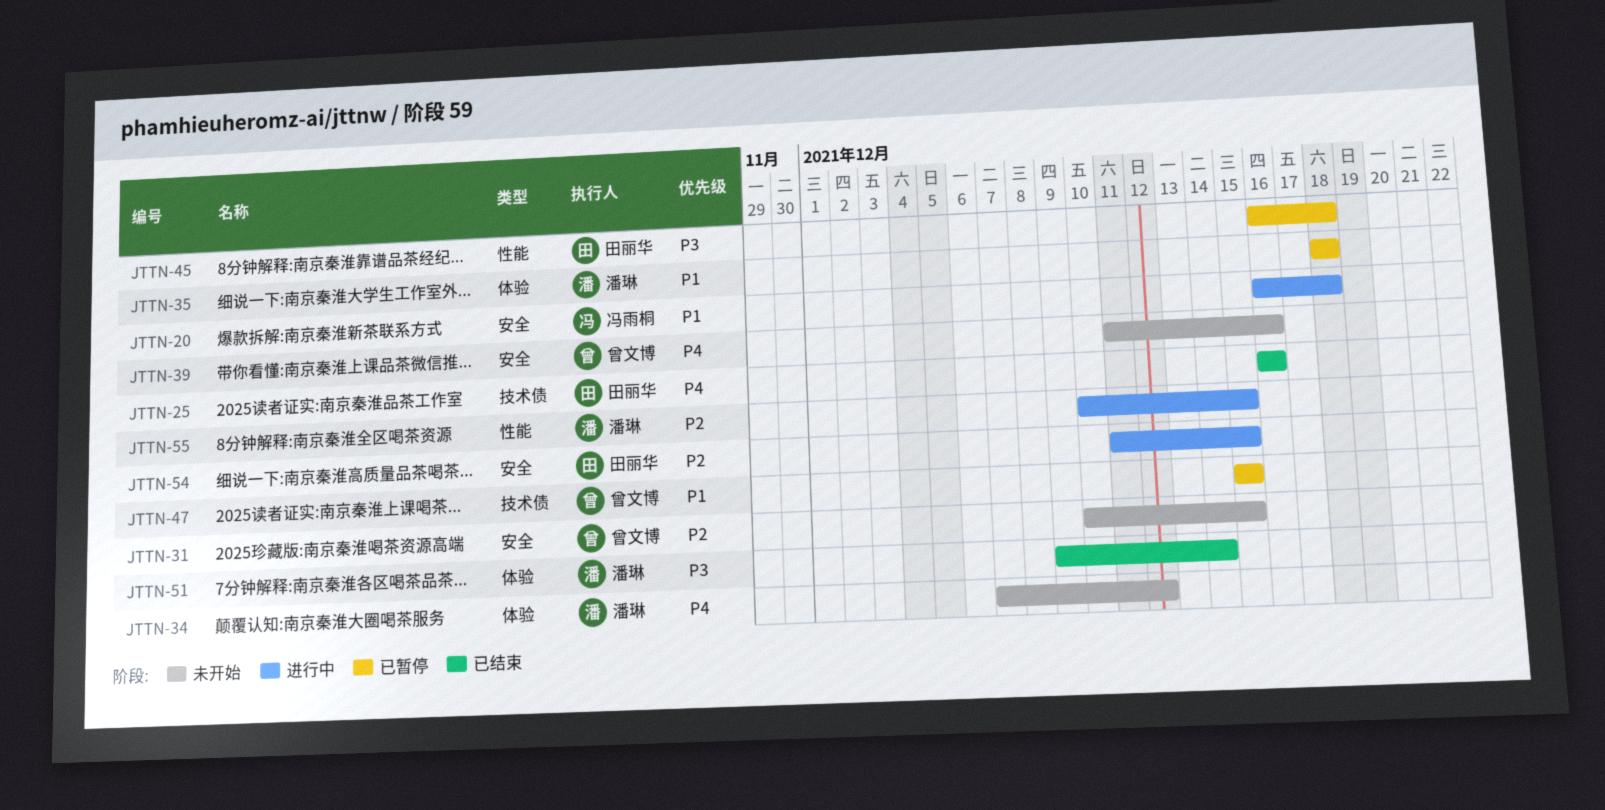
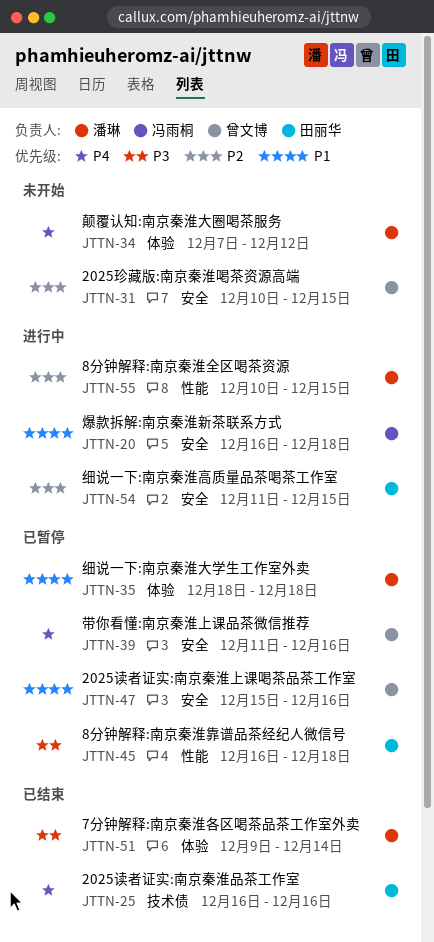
JTTN-39, status: 未开始 -> 已暂停
JTTN-47, label: 技术债 -> 安全
JTTN-47, due: Dec 15 -> Dec 16

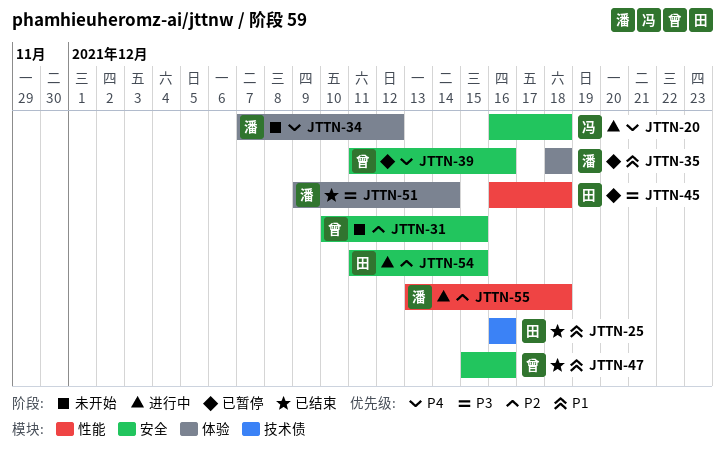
JTTN-20, priority: P1 -> P4
JTTN-25, priority: P4 -> P1
JTTN-47, status: 已暂停 -> 已结束
JTTN-55, start: Dec 10 -> Dec 13
JTTN-55, due: Dec 15 -> Dec 18

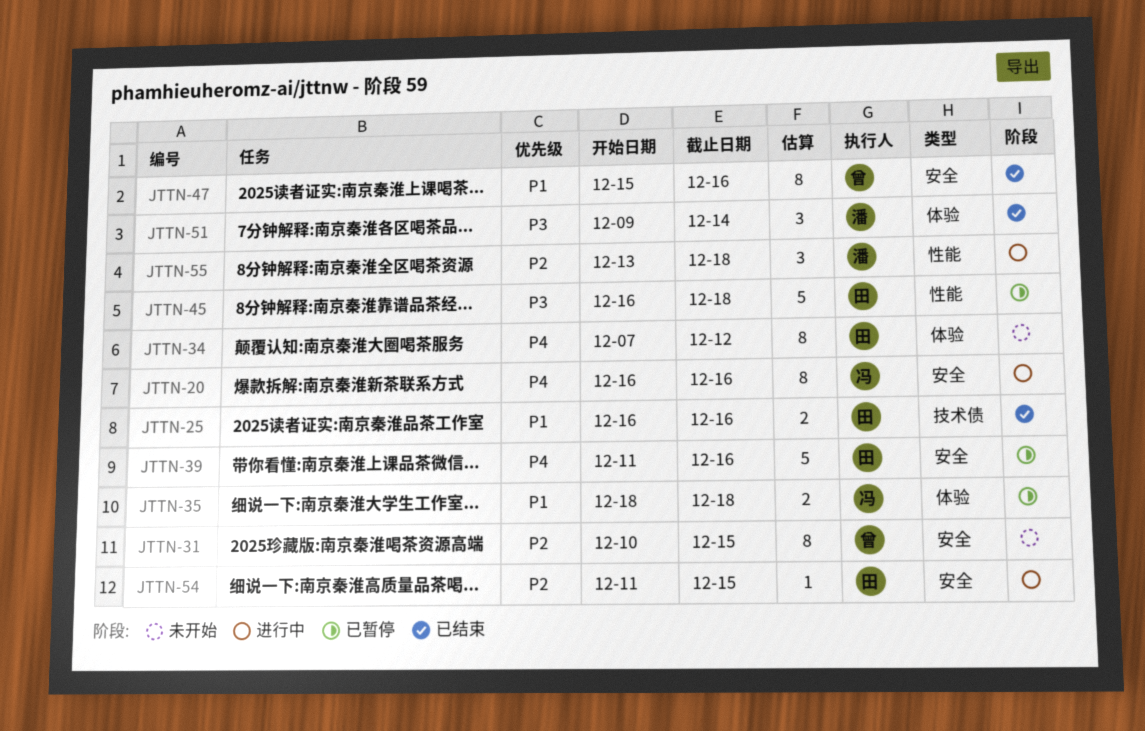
JTTN-20, due: Dec 18 -> Dec 16
JTTN-34, owner: 潘 -> 田
JTTN-35, owner: 潘 -> 冯
JTTN-39, owner: 曾 -> 田

